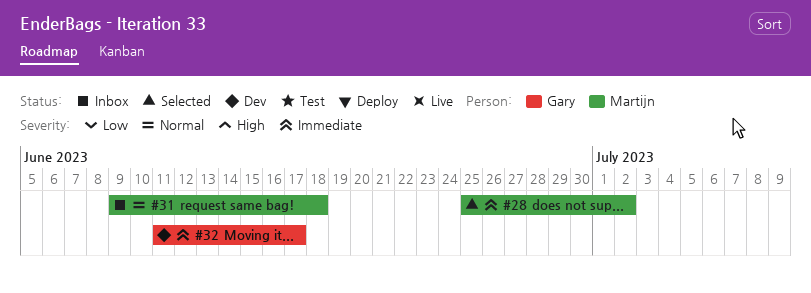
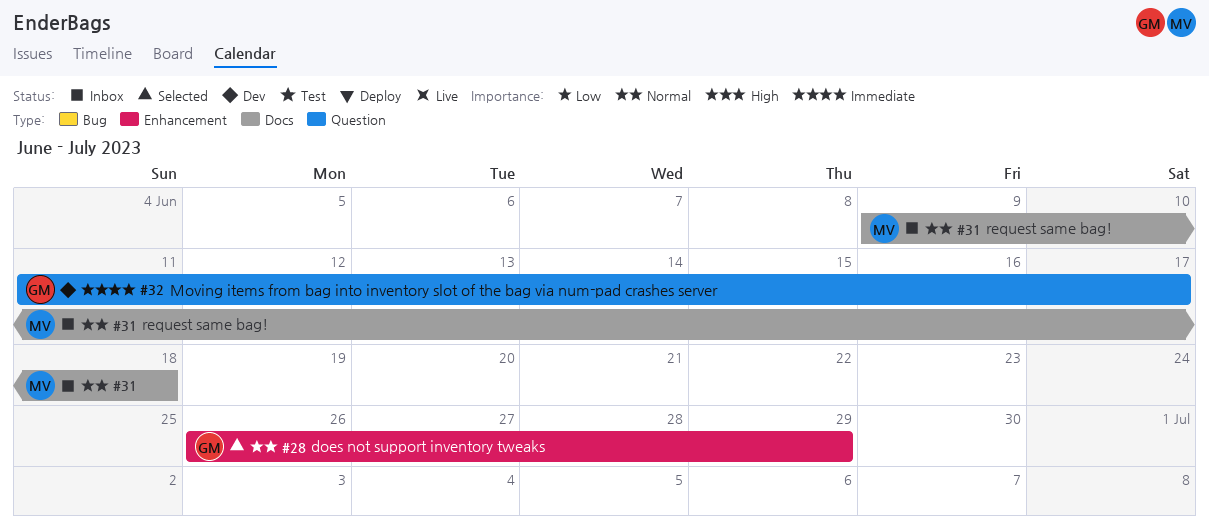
#28, owner: Martijn -> Gary
#28, priority: Immediate -> Normal
#28, start: Jun 25 -> Jun 26
#28, due: Jul 2 -> Jun 29

